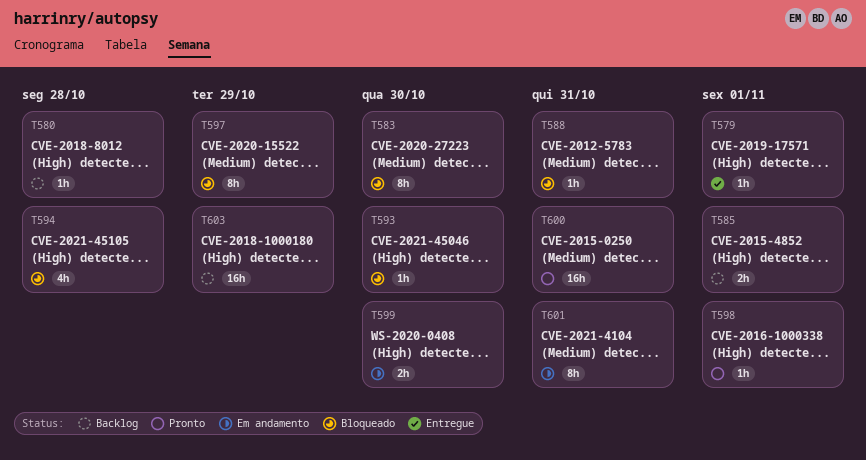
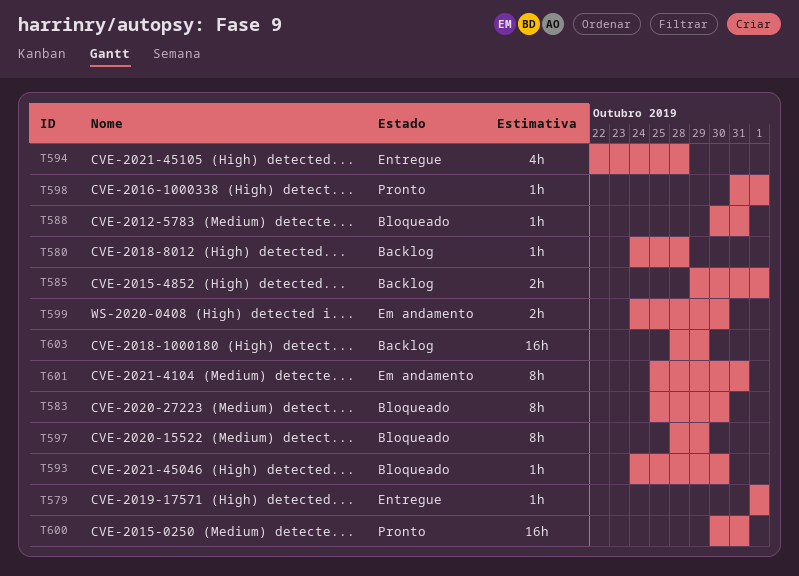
T594, status: Bloqueado -> Entregue

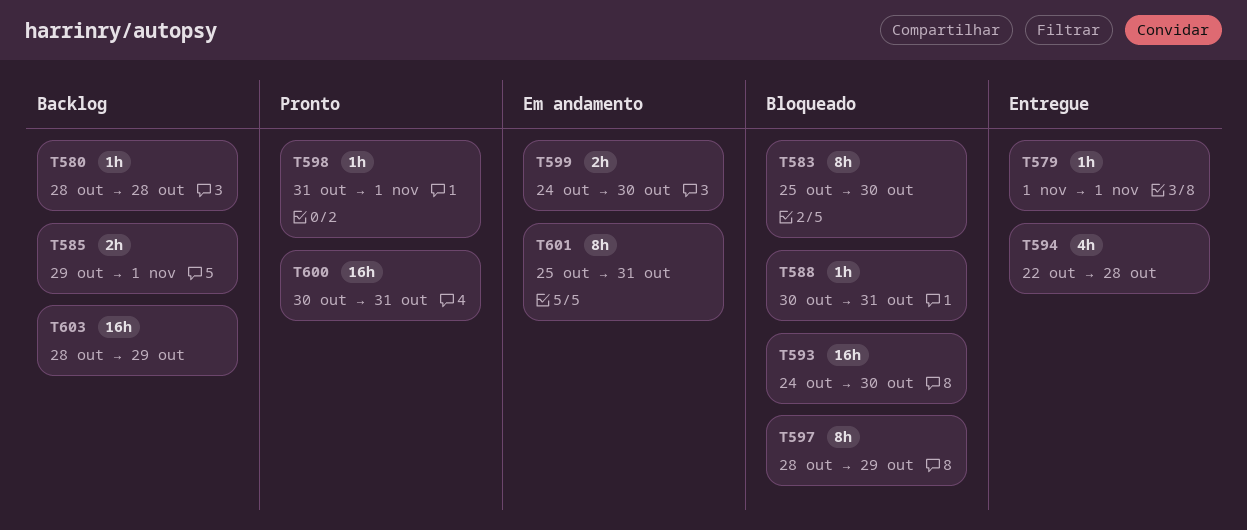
T580, start: Oct 24 -> Oct 28
T593, estimate: 1h -> 16h

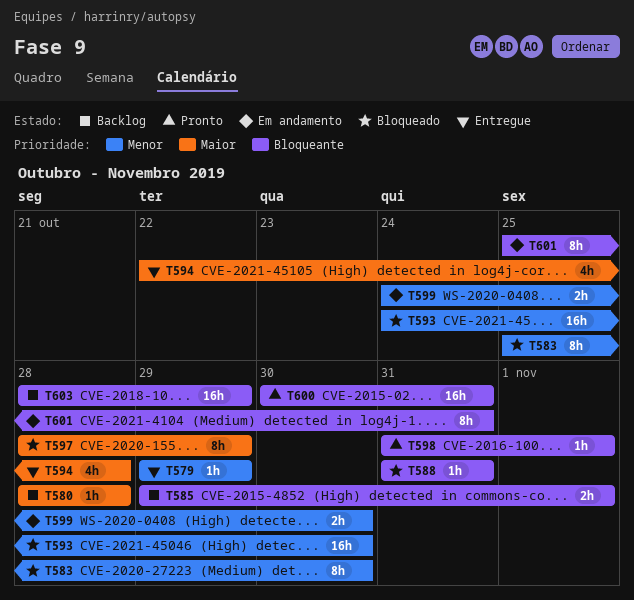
T579, start: Nov 1 -> Oct 29
T579, due: Nov 1 -> Oct 29
T588, start: Oct 30 -> Oct 31

